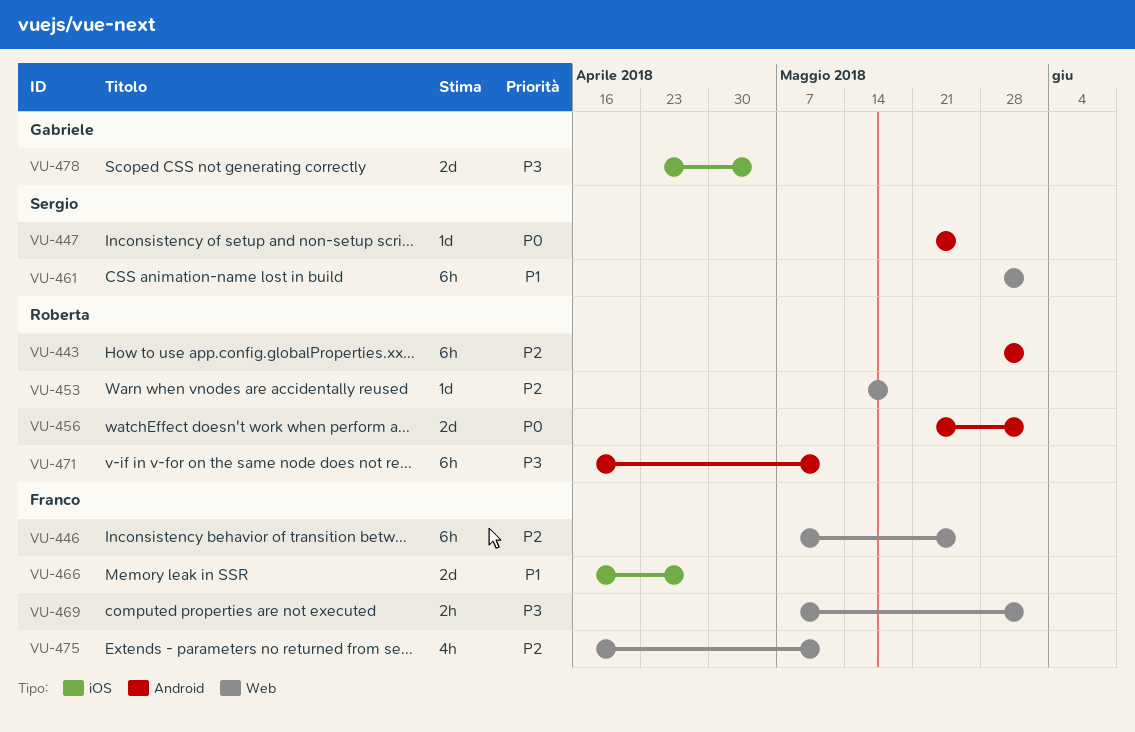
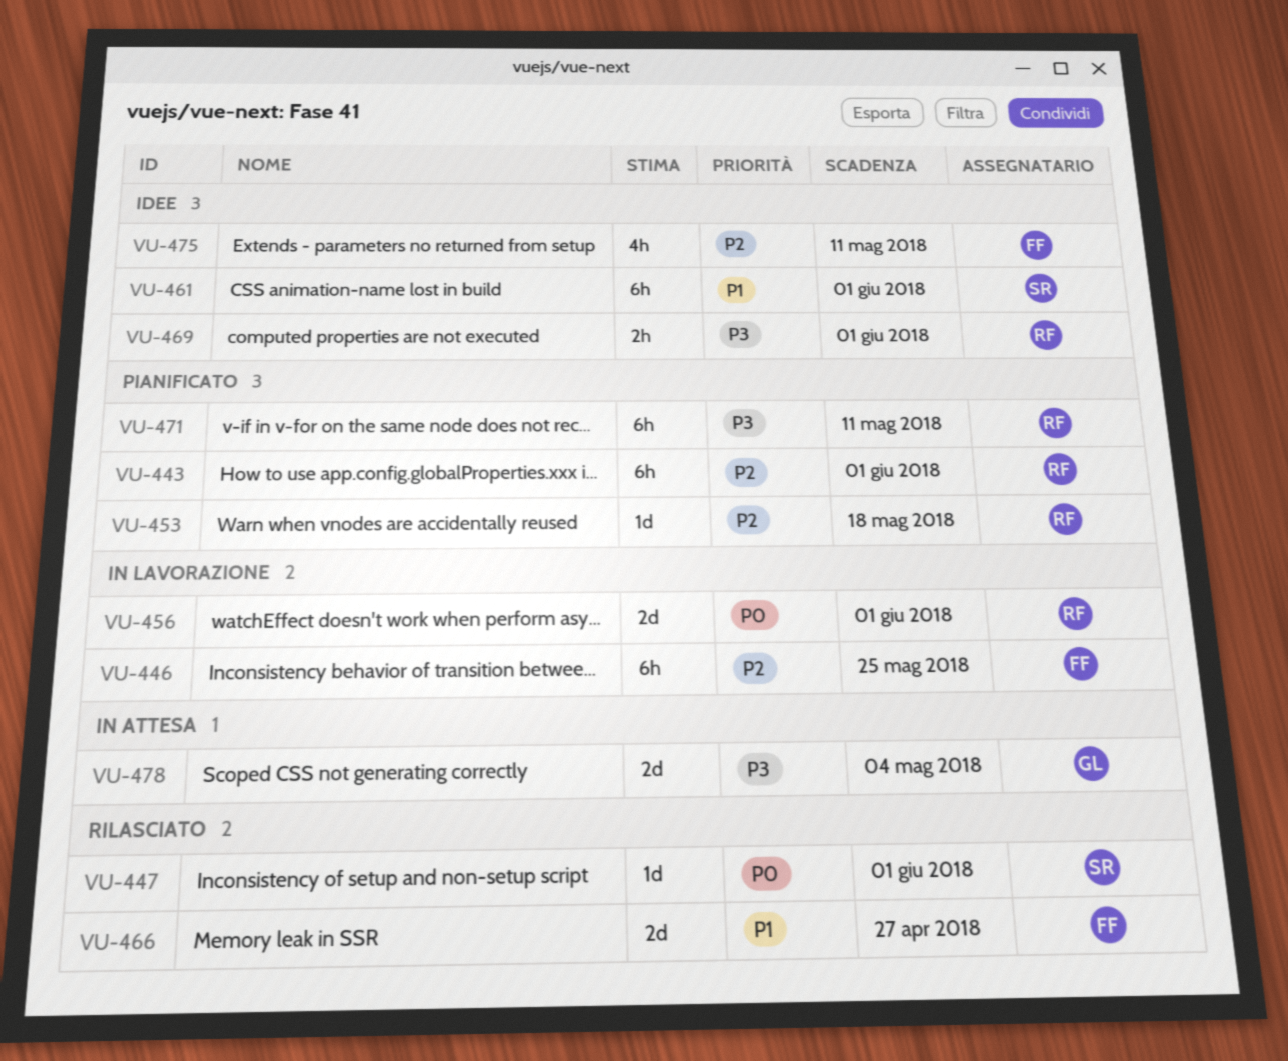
VU-447, due: May 25 -> Jun 1
VU-469, owner: Franco -> Roberta

